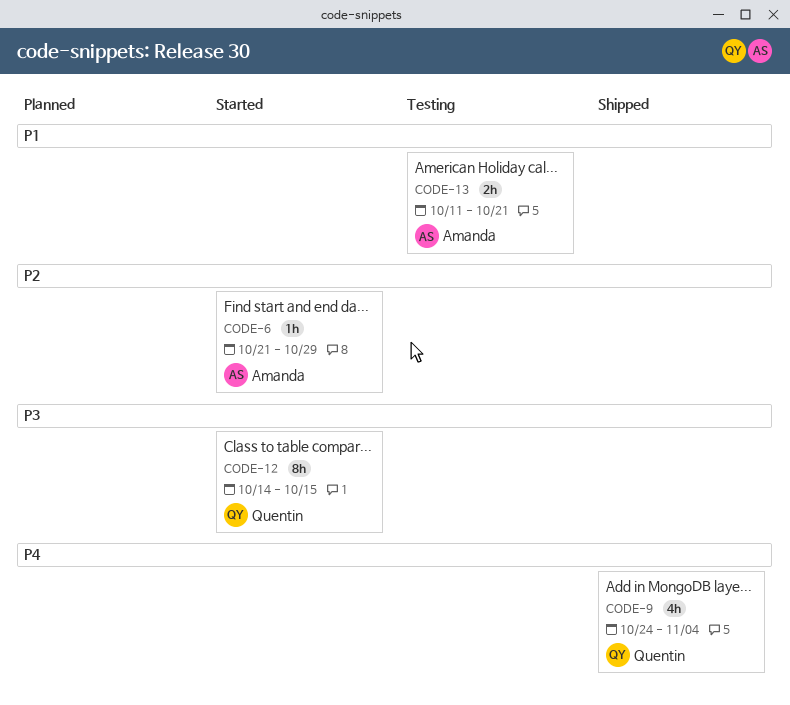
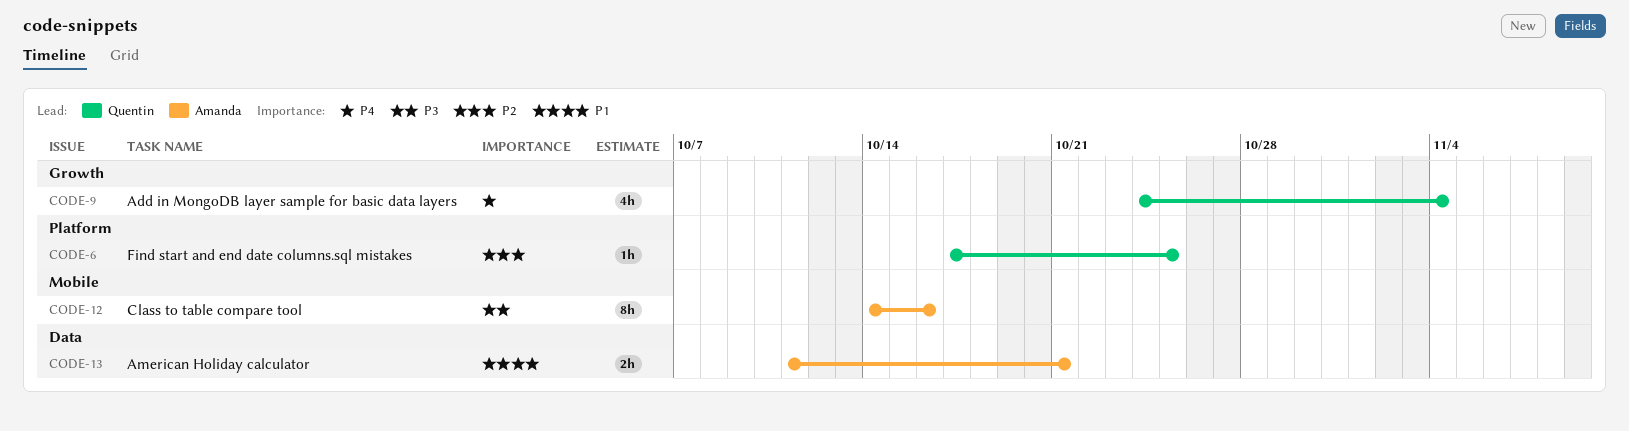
CODE-6, owner: Amanda -> Quentin
CODE-6, start: Oct 21 -> Oct 17
CODE-6, due: Oct 29 -> Oct 25
CODE-12, owner: Quentin -> Amanda
CODE-12, due: Oct 15 -> Oct 16

